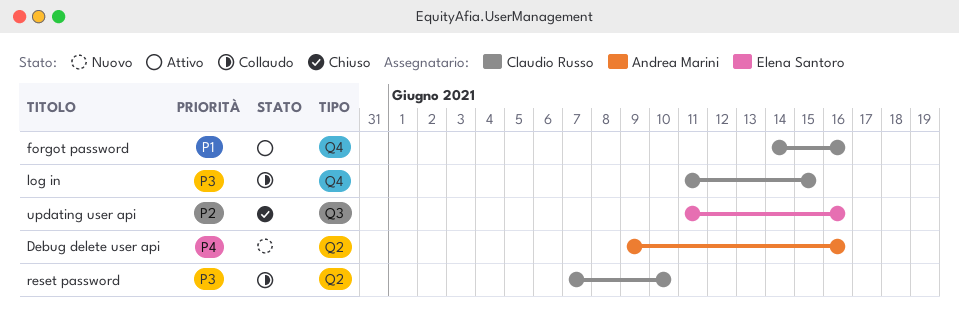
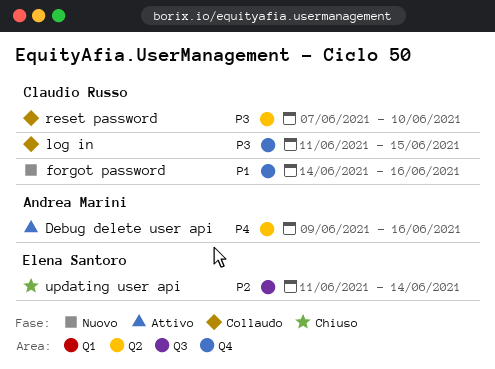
Debug delete user api, status: Nuovo -> Attivo
forgot password, status: Attivo -> Nuovo
updating user api, due: Jun 16 -> Jun 14

